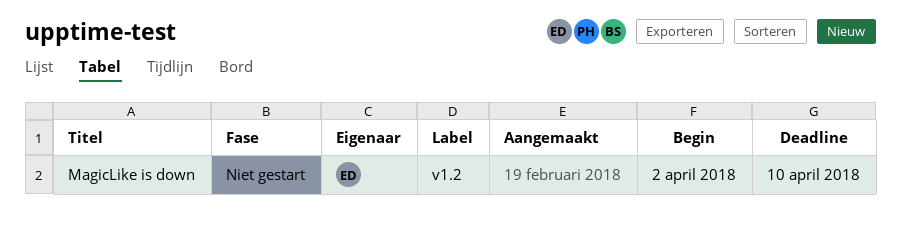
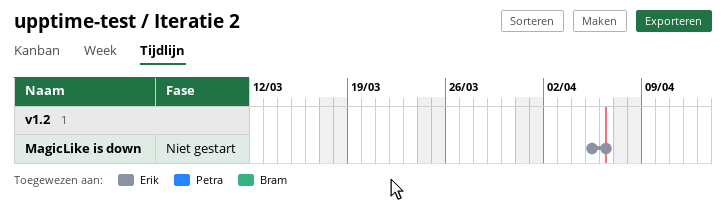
MagicLike is down, start: Apr 2 -> Apr 5
MagicLike is down, due: Apr 10 -> Apr 6

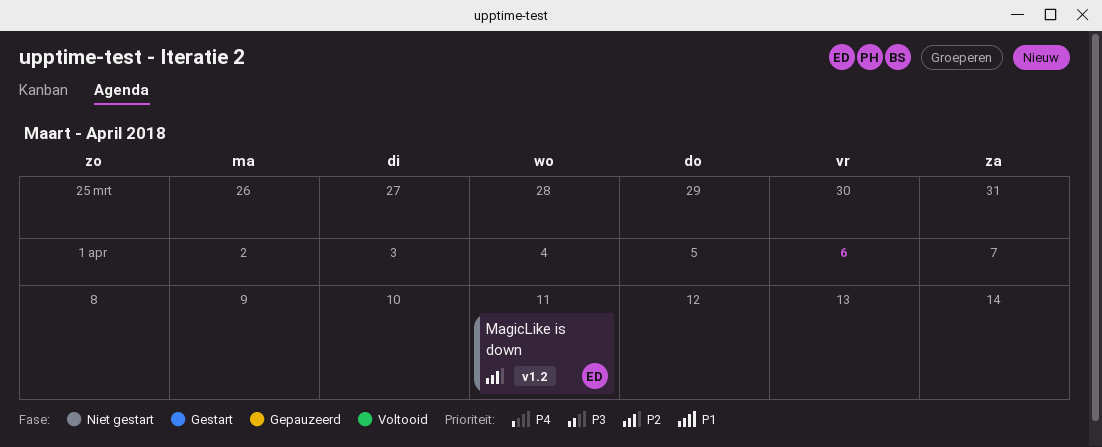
MagicLike is down, due: Apr 6 -> Apr 11

